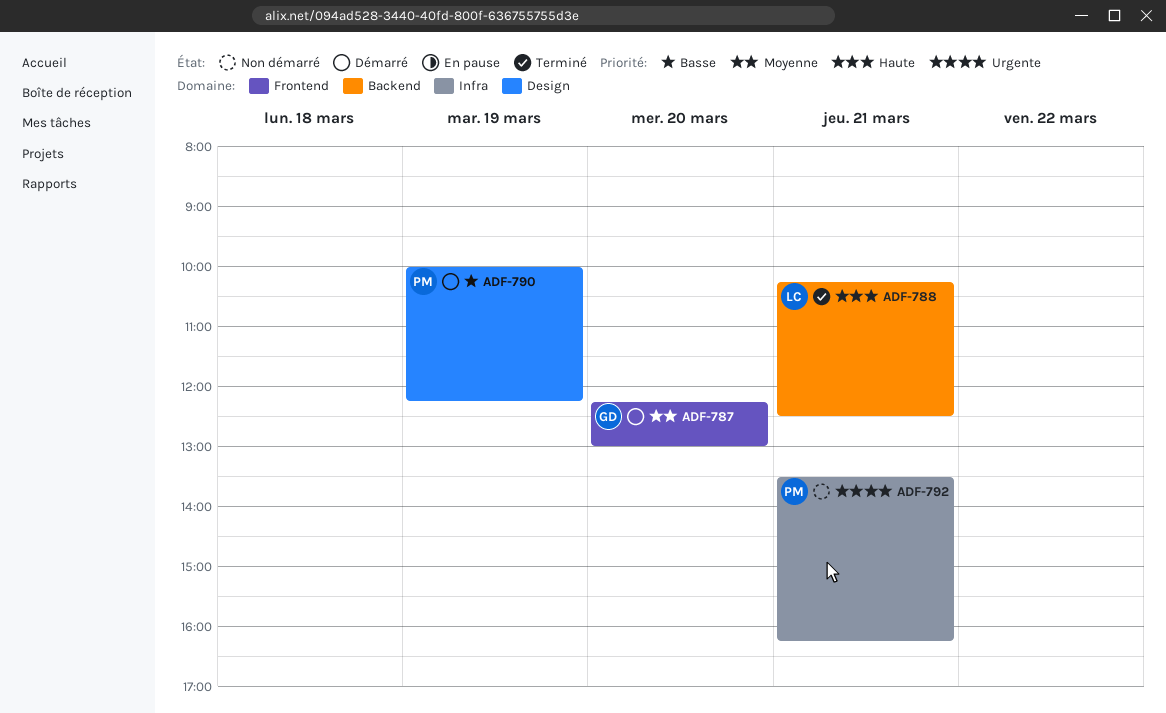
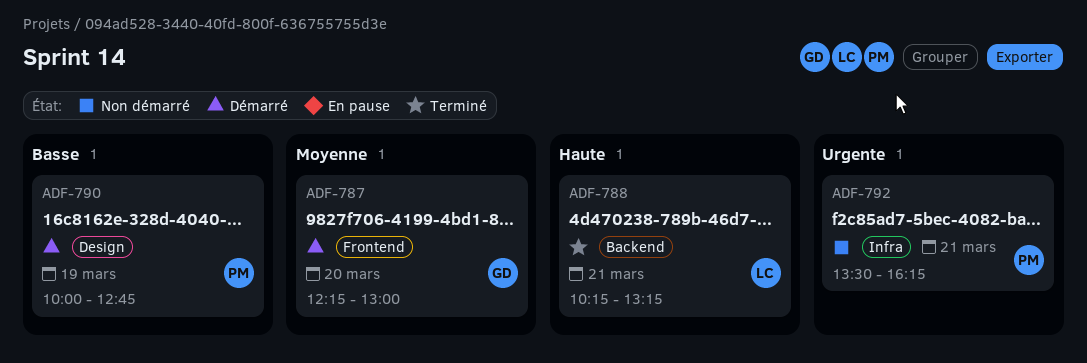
ADF-788, ends: 12:30 -> 13:15
ADF-790, ends: 12:15 -> 12:45

